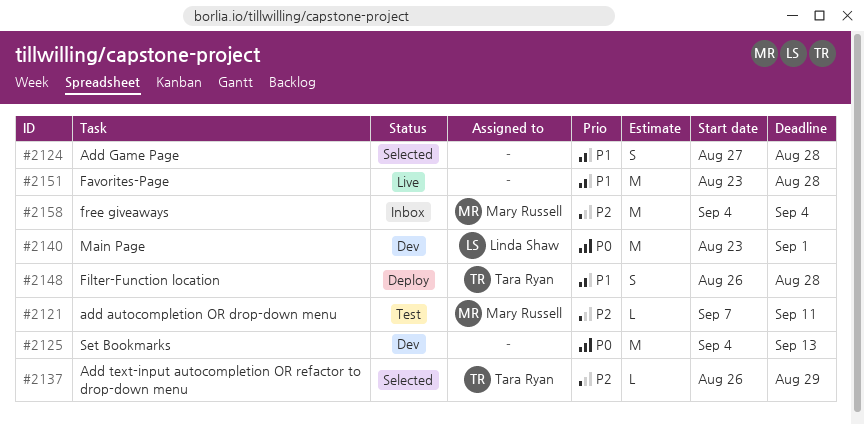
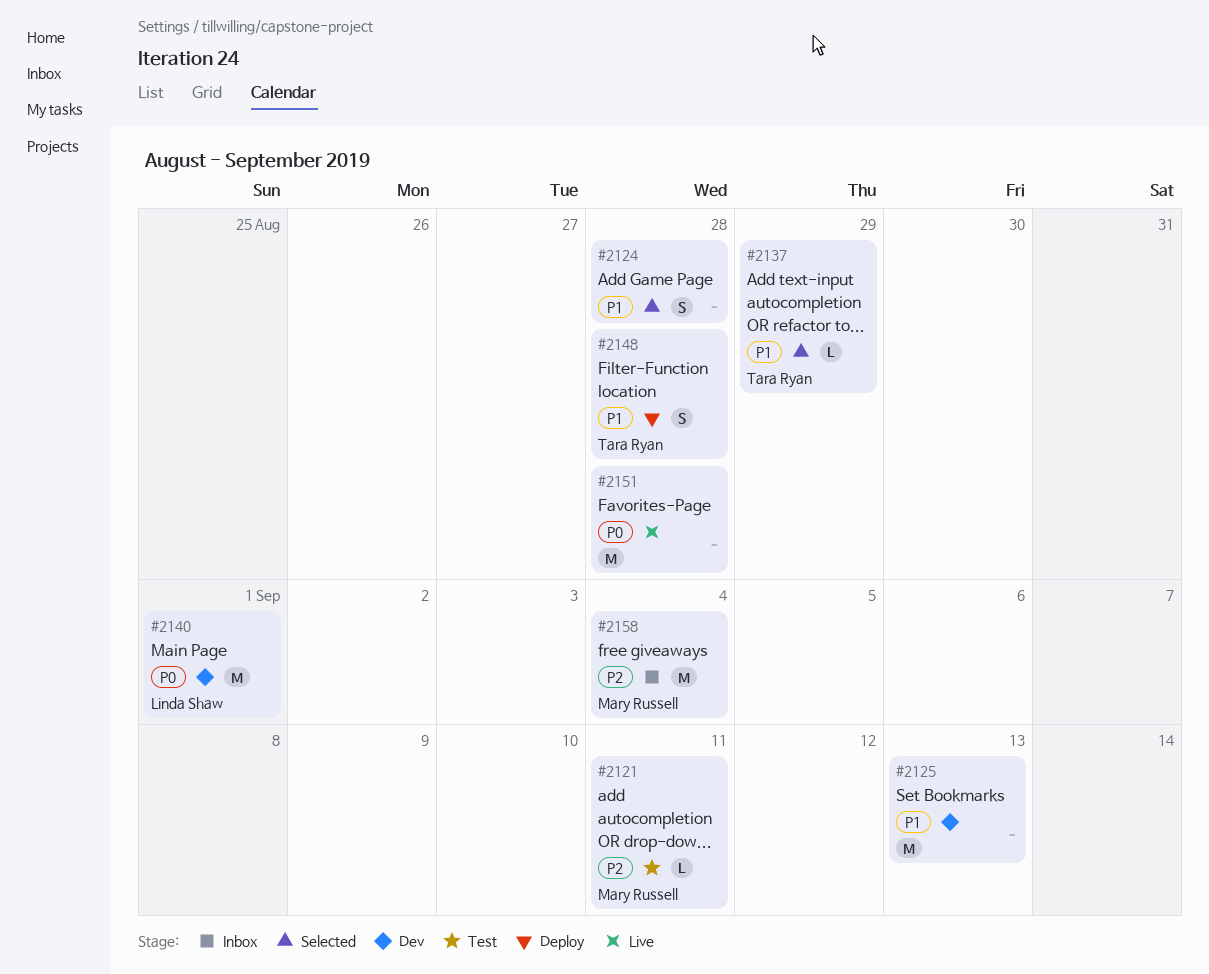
#2125, priority: P0 -> P1
#2137, priority: P2 -> P1
#2151, priority: P1 -> P0

